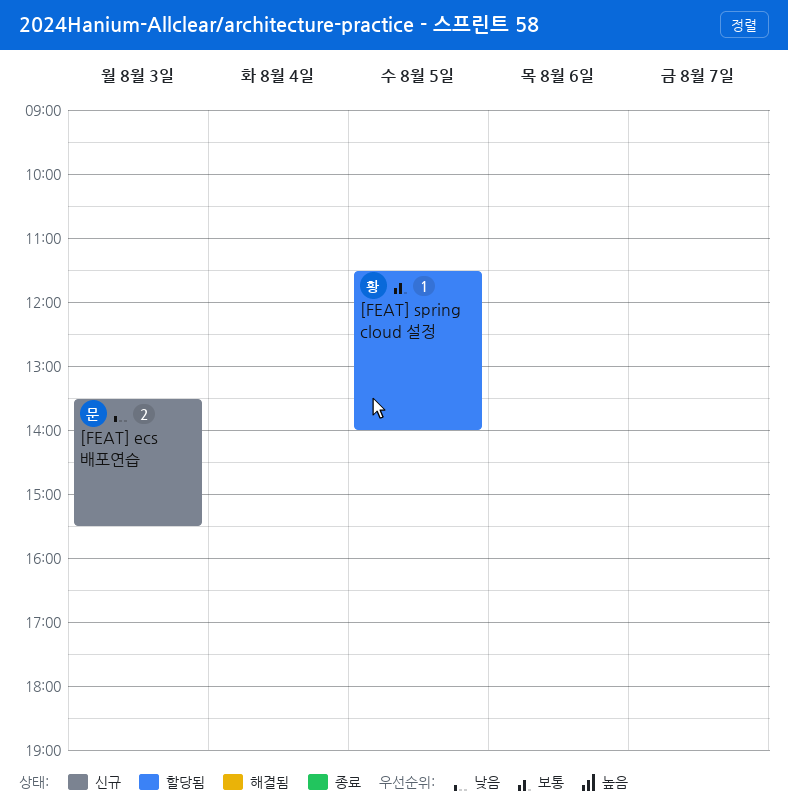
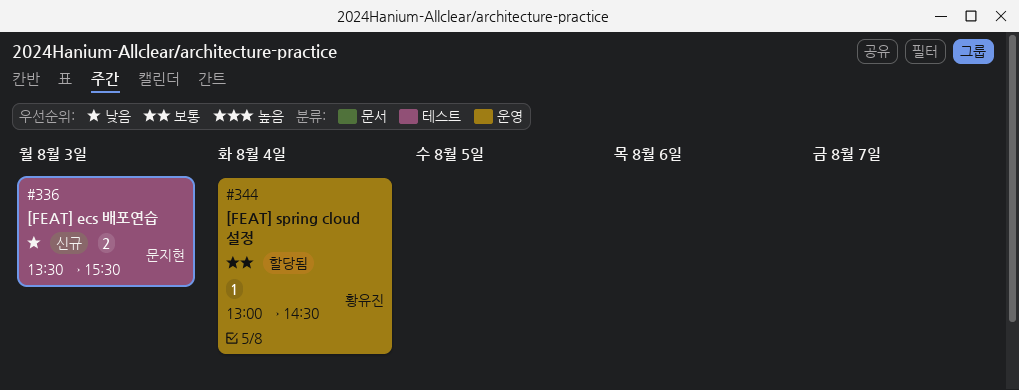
[FEAT] spring cloud 설정, day: Aug 5 -> Aug 4
[FEAT] spring cloud 설정, begins: 11:30 -> 13:00
[FEAT] spring cloud 설정, ends: 14:00 -> 14:30

